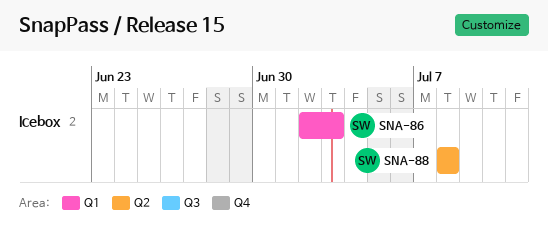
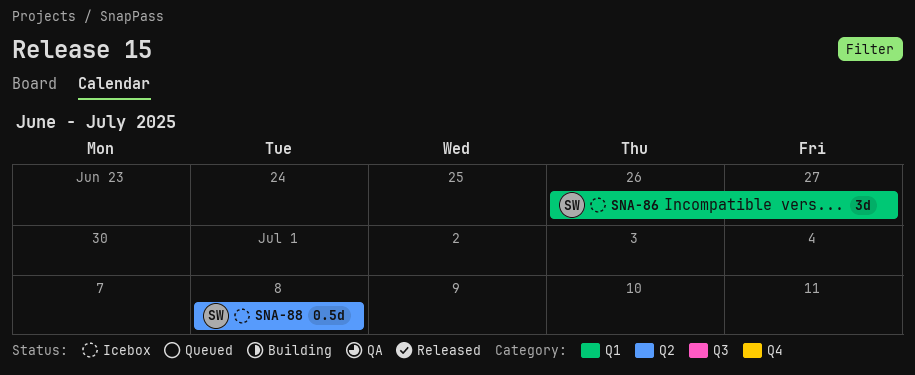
SNA-86, start: Jul 2 -> Jun 26
SNA-86, due: Jul 3 -> Jun 27

